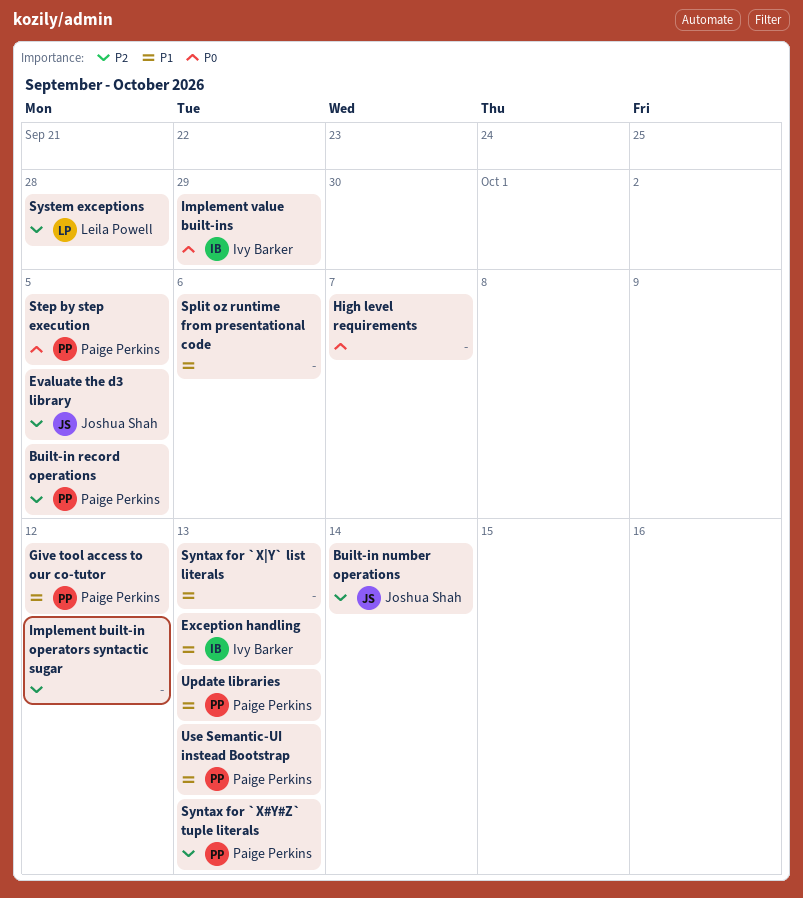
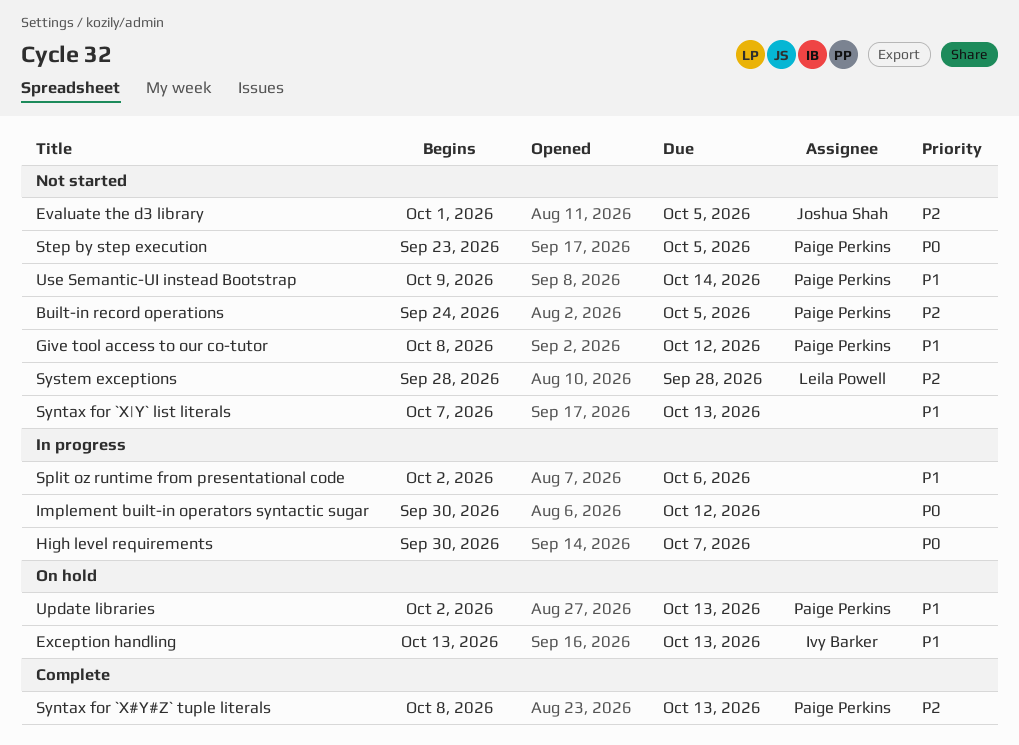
Built-in number operations: present -> none
Implement built-in operators syntactic sugar, priority: P2 -> P0
Implement value built-ins: present -> none
Use Semantic-UI instead Bootstrap, due: Oct 13 -> Oct 14

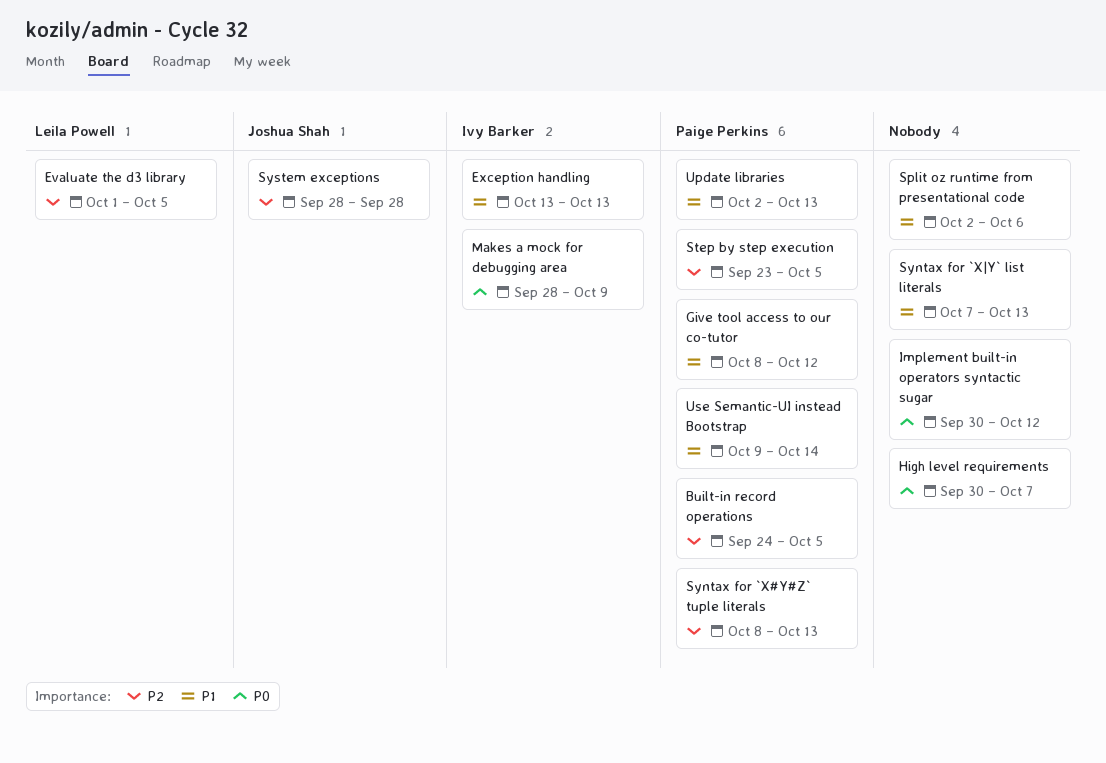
Evaluate the d3 library, owner: Joshua Shah -> Leila Powell
Makes a mock for debugging area: none -> present
Step by step execution, priority: P0 -> P2
System exceptions, owner: Leila Powell -> Joshua Shah

